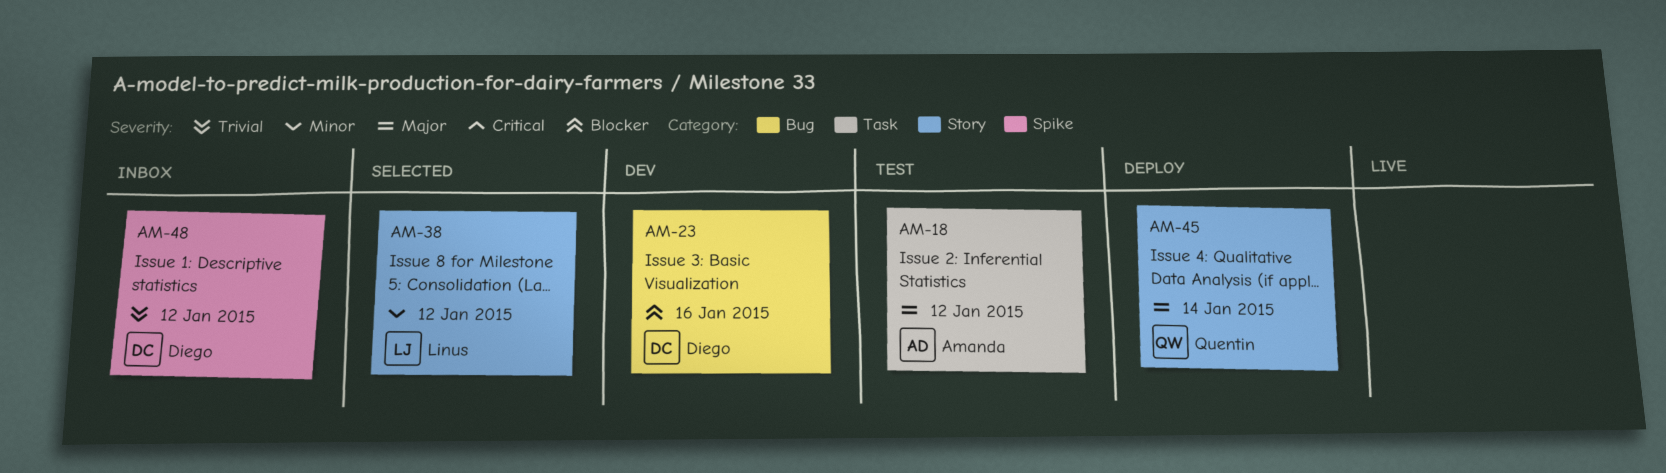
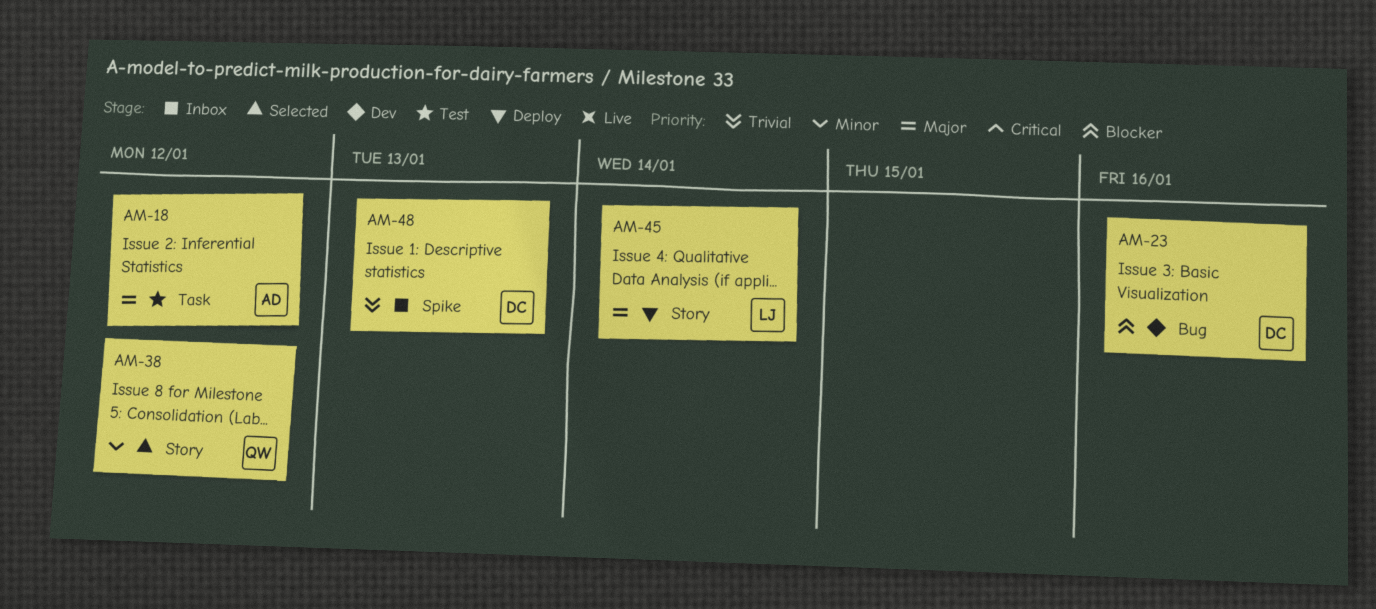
AM-38, owner: Linus -> Quentin
AM-45, owner: Quentin -> Linus
AM-48, due: Jan 12 -> Jan 13

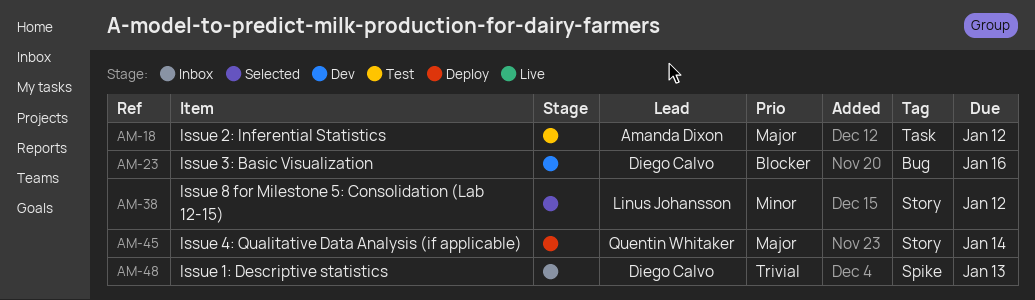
AM-38, owner: Quentin Whitaker -> Linus Johansson
AM-45, owner: Linus Johansson -> Quentin Whitaker

